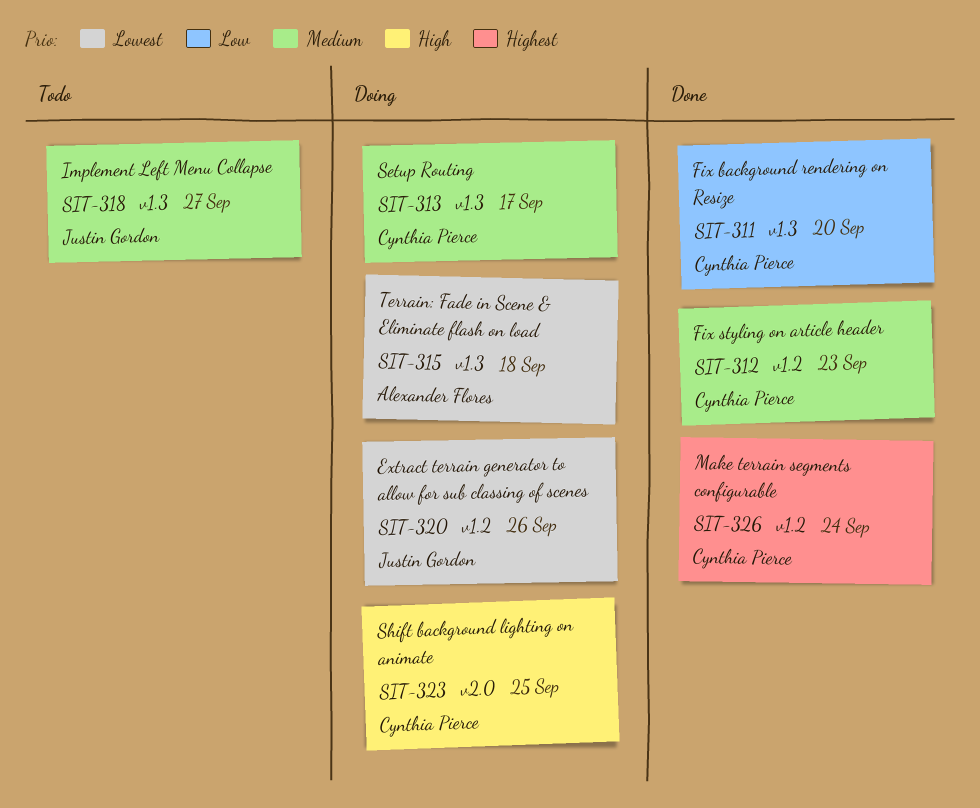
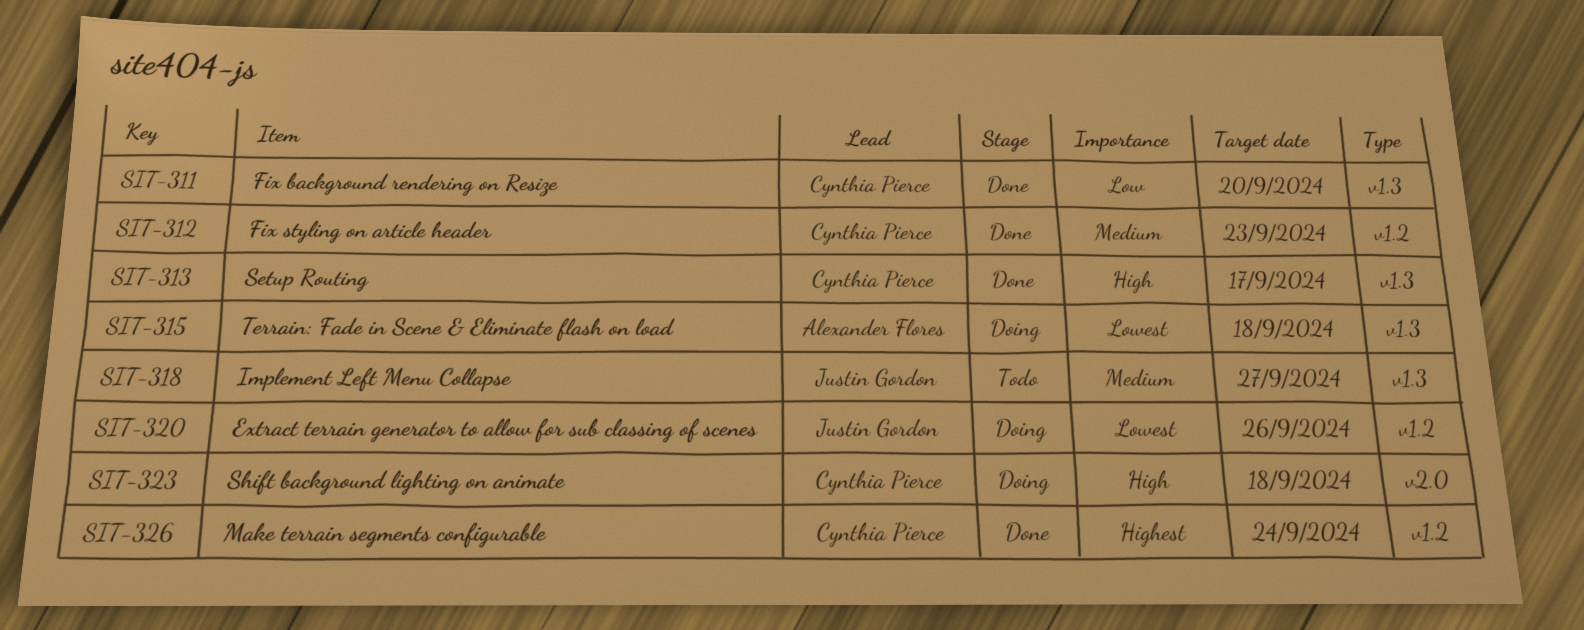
SIT-313, status: Doing -> Done
SIT-313, priority: Medium -> High
SIT-323, due: Sep 25 -> Sep 18

